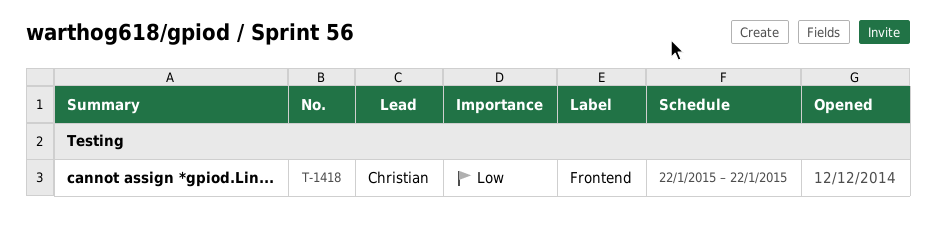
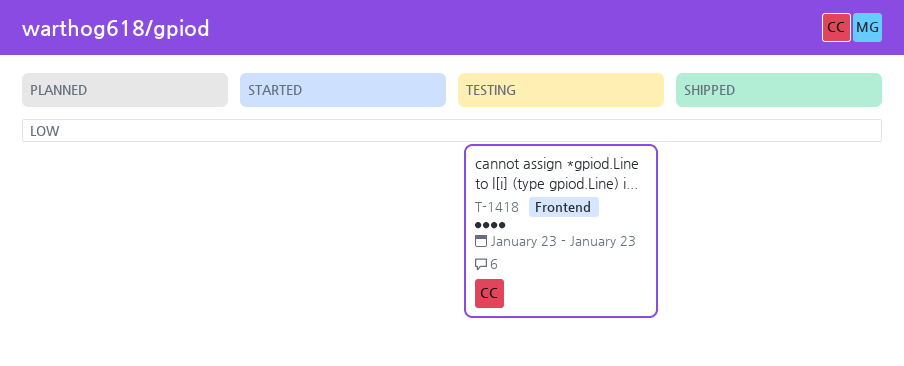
T-1418, start: Jan 22 -> Jan 23
T-1418, due: Jan 22 -> Jan 23

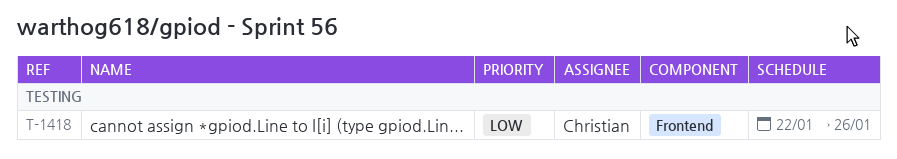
T-1418, start: Jan 23 -> Jan 22
T-1418, due: Jan 23 -> Jan 26

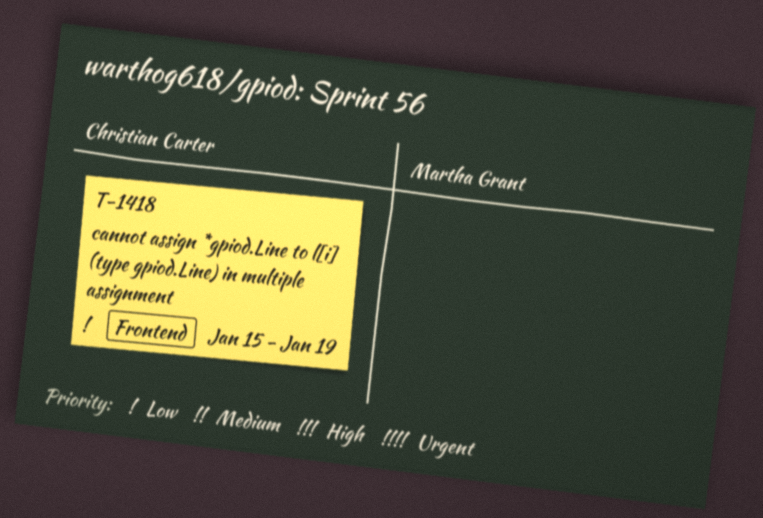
T-1418, start: Jan 22 -> Jan 15
T-1418, due: Jan 26 -> Jan 19

